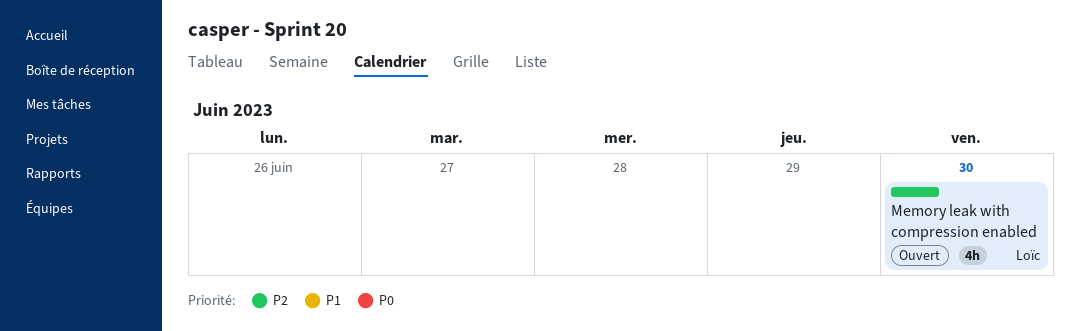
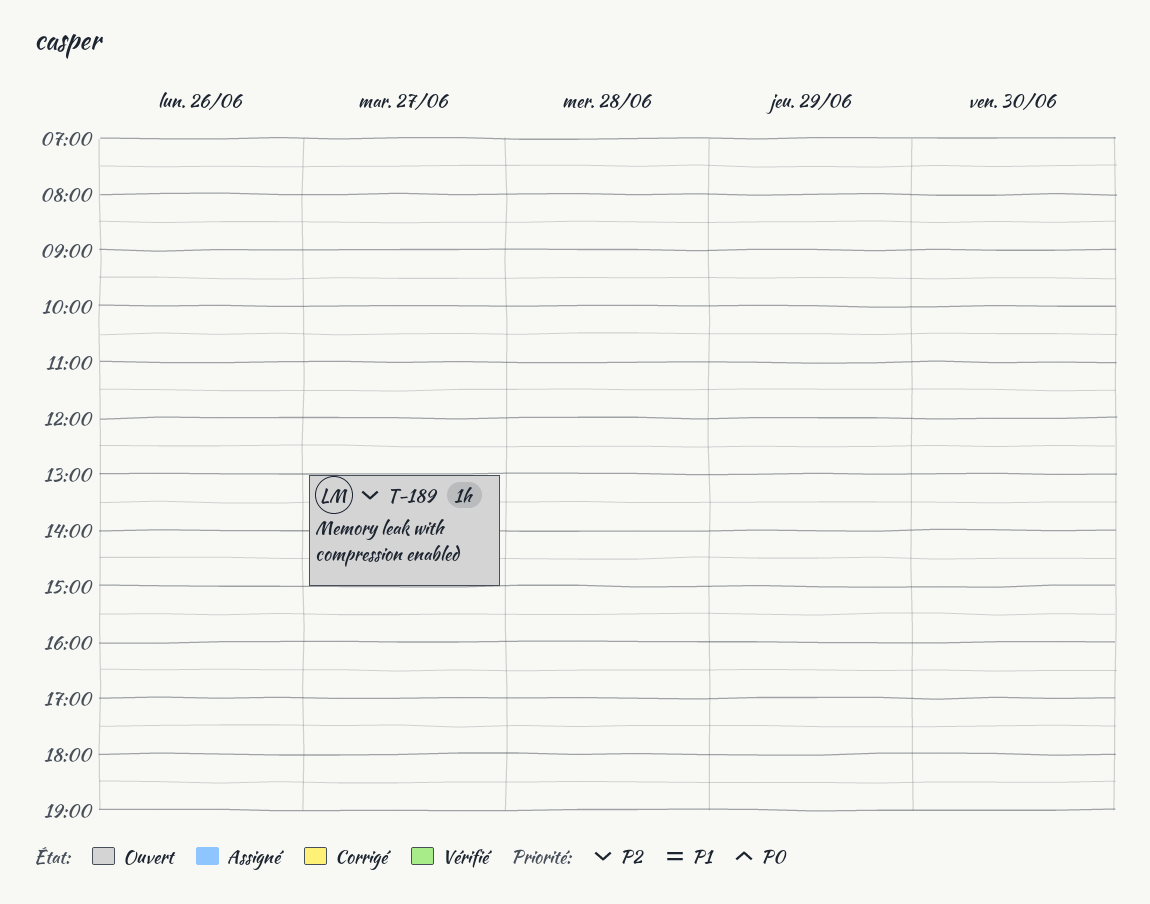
Memory leak with compression enabled, estimate: 4h -> 1h
Memory leak with compression enabled, day: Jun 30 -> Jun 27

